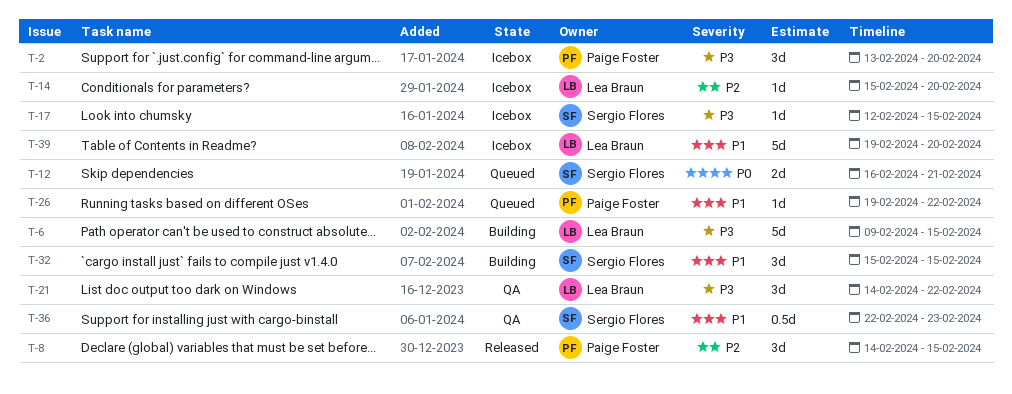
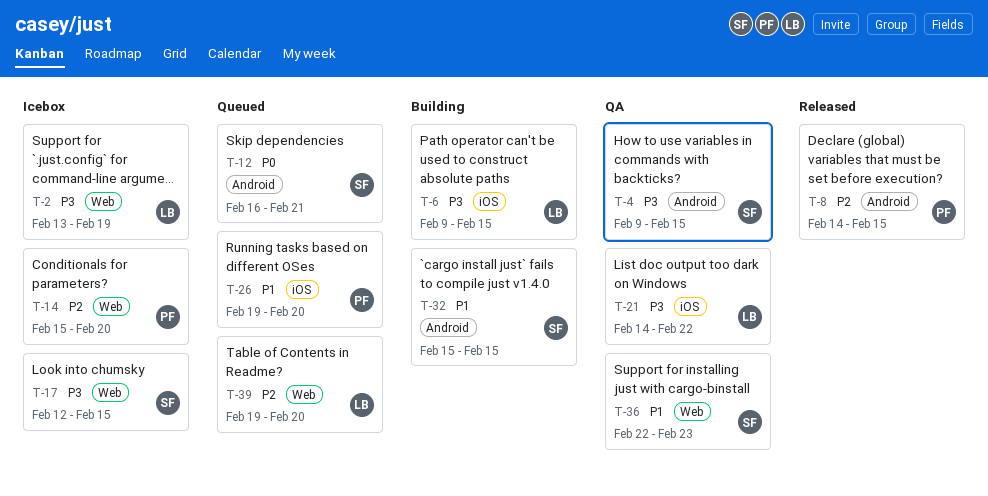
T-2, owner: Paige Foster -> Lea Braun
T-2, due: Feb 20 -> Feb 19
T-4: none -> present
T-14, owner: Lea Braun -> Paige Foster
T-26, due: Feb 22 -> Feb 20
T-39, status: Icebox -> Queued
T-39, priority: P1 -> P2

